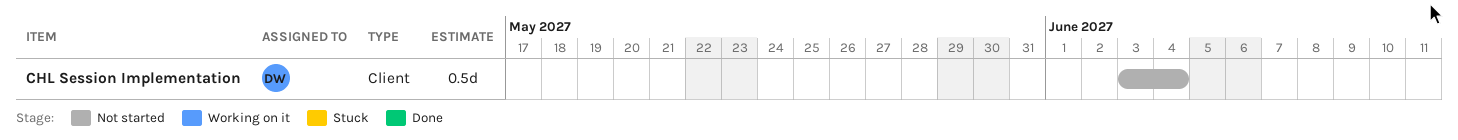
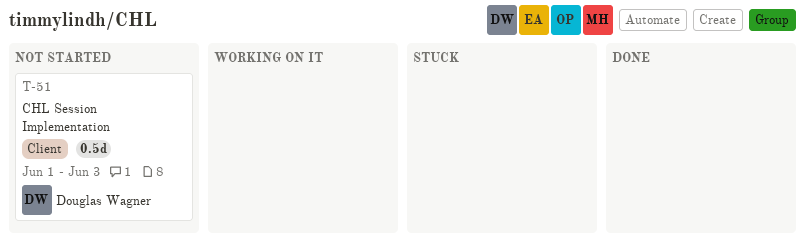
CHL Session Implementation, start: Jun 3 -> Jun 1
CHL Session Implementation, due: Jun 4 -> Jun 3

